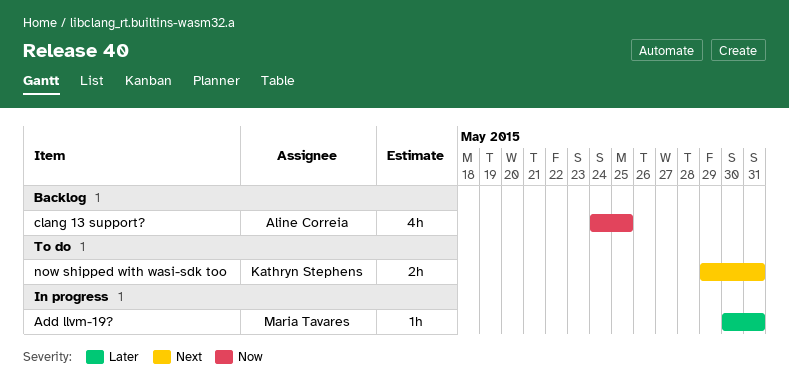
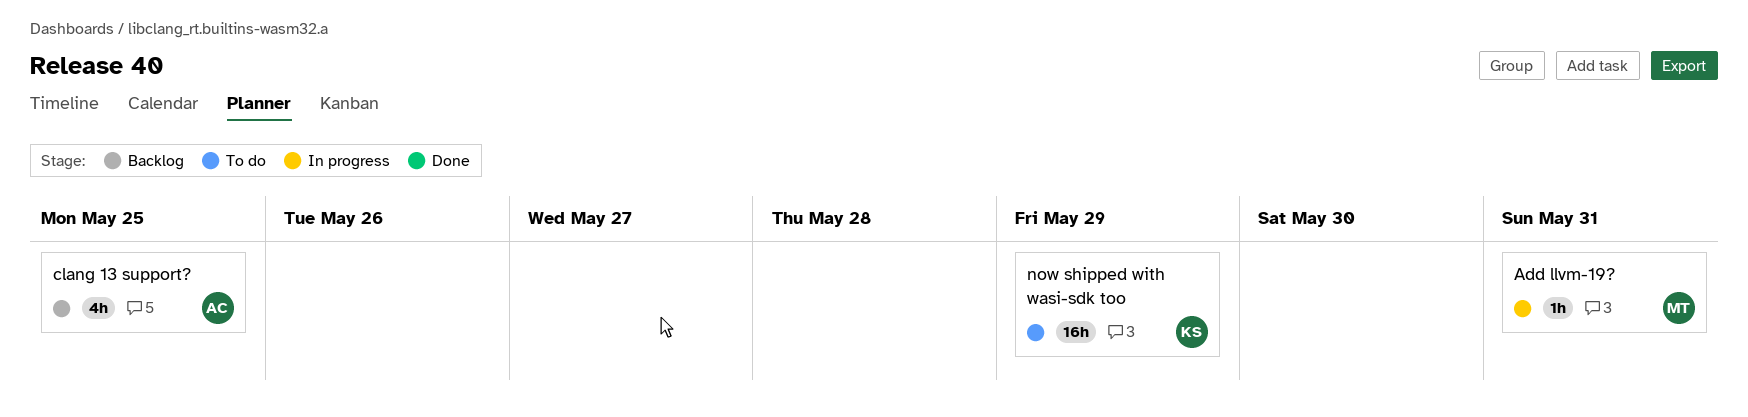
now shipped with wasi-sdk too, estimate: 2h -> 16h
now shipped with wasi-sdk too, due: May 31 -> May 29

